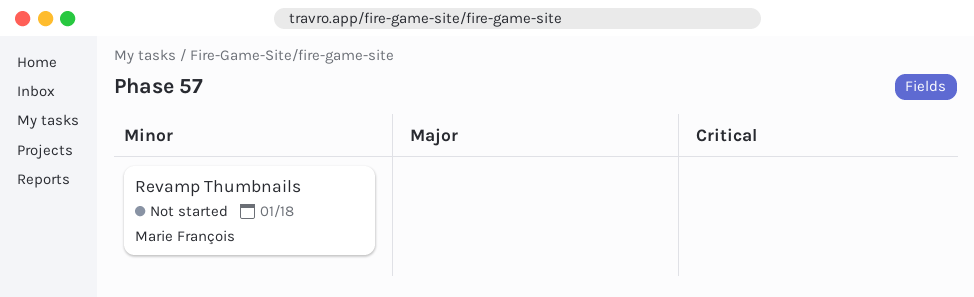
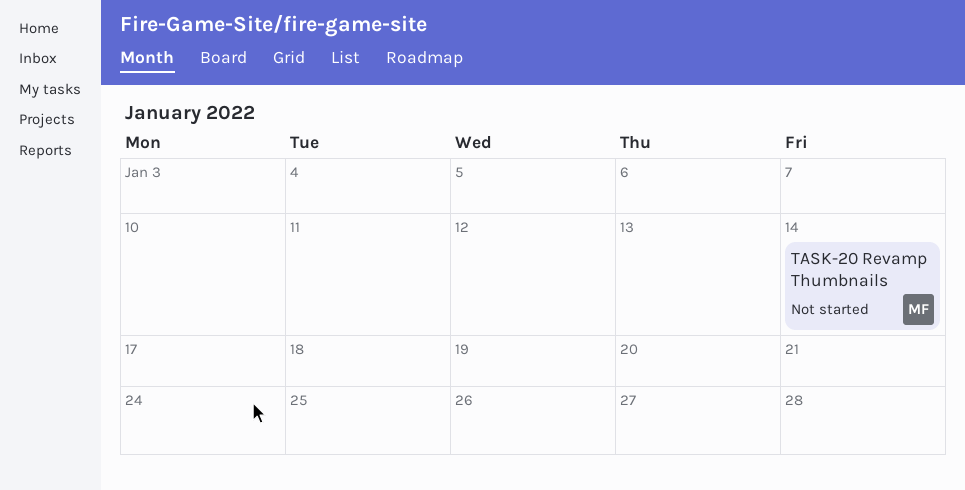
Revamp Thumbnails, due: Jan 18 -> Jan 14

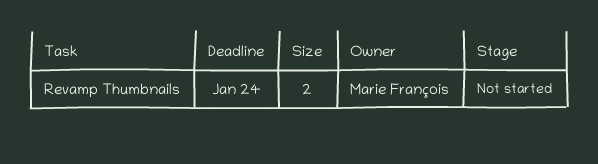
Revamp Thumbnails, due: Jan 14 -> Jan 24

